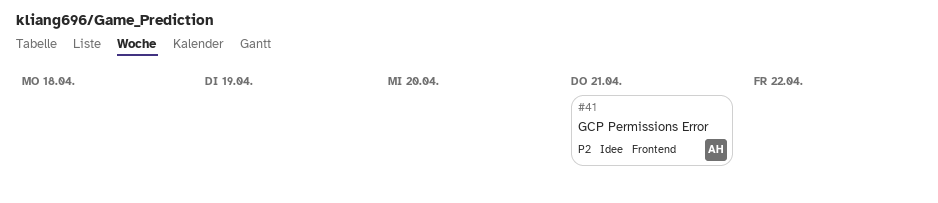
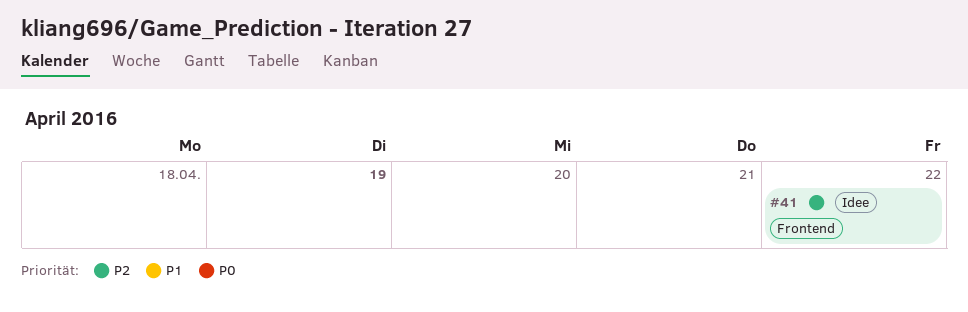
#41, due: Apr 21 -> Apr 22

